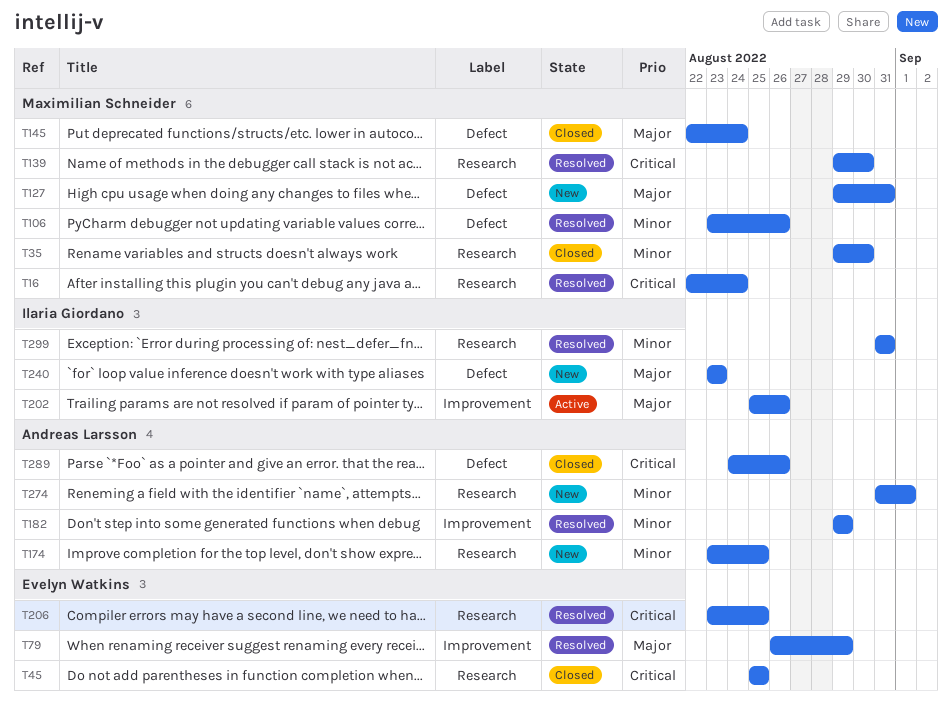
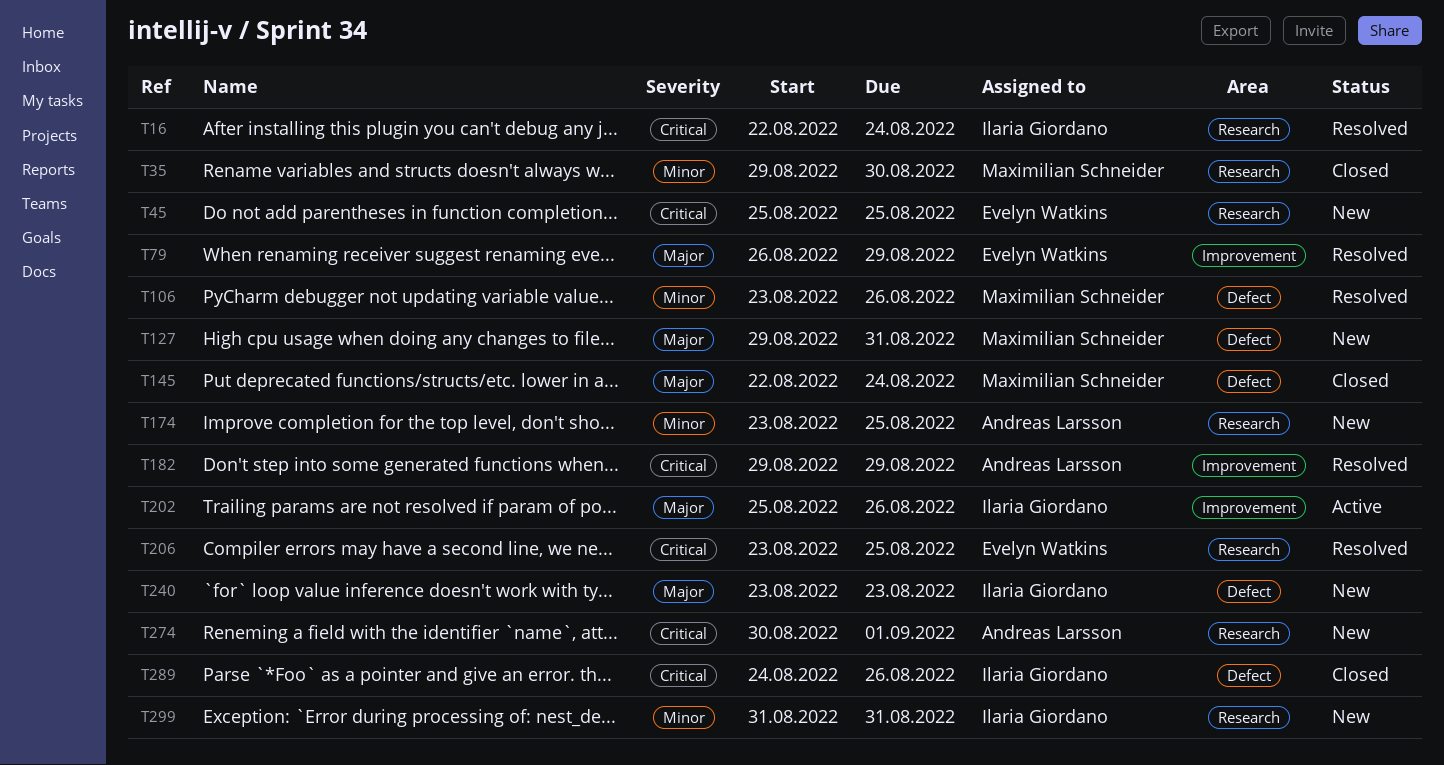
T16, owner: Maximilian Schneider -> Ilaria Giordano
T45, status: Closed -> New
T139: present -> none
T182, priority: Minor -> Critical
T274, priority: Minor -> Critical
T274, start: Aug 31 -> Aug 30
T289, owner: Andreas Larsson -> Ilaria Giordano
T299, status: Resolved -> New

